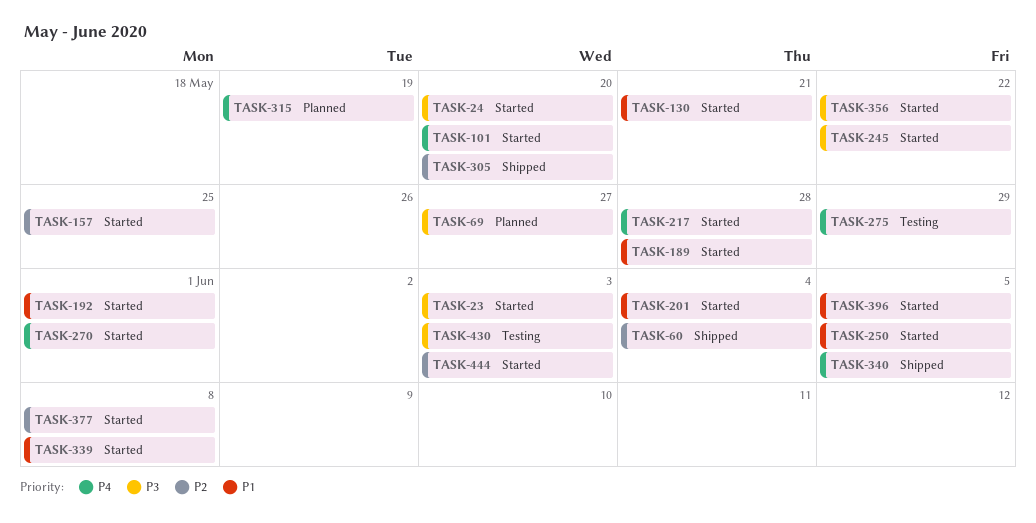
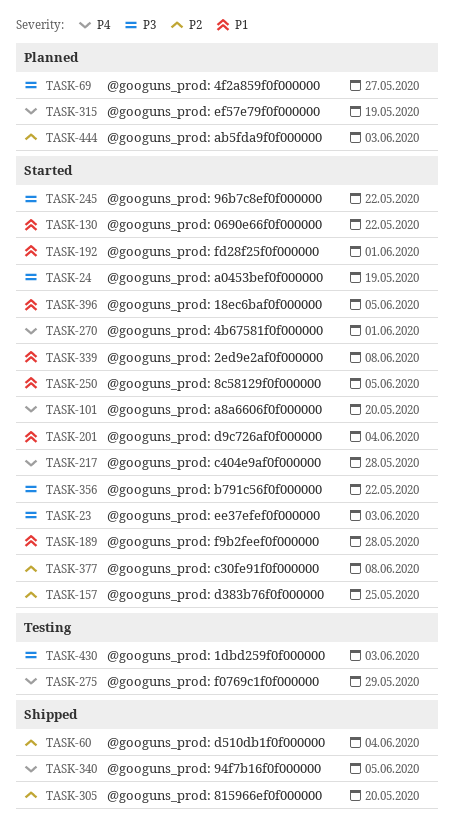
TASK-24, due: May 20 -> May 19
TASK-130, due: May 21 -> May 22
TASK-444, status: Started -> Planned

